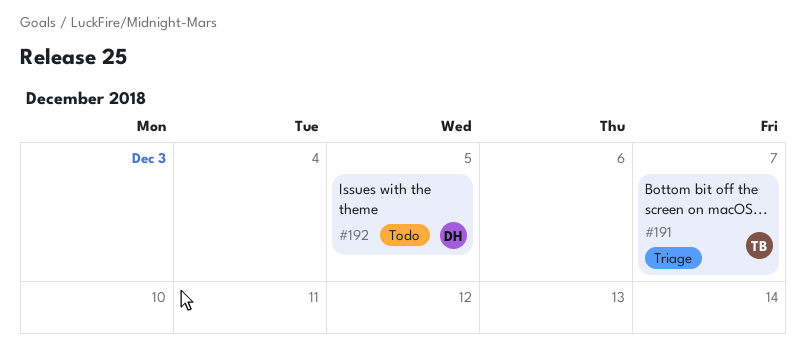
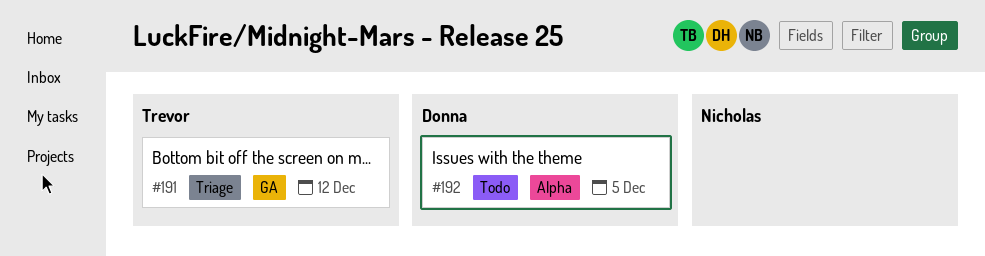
#191, due: Dec 7 -> Dec 12

